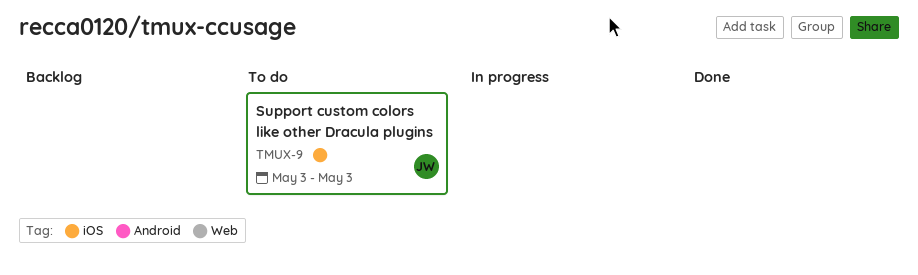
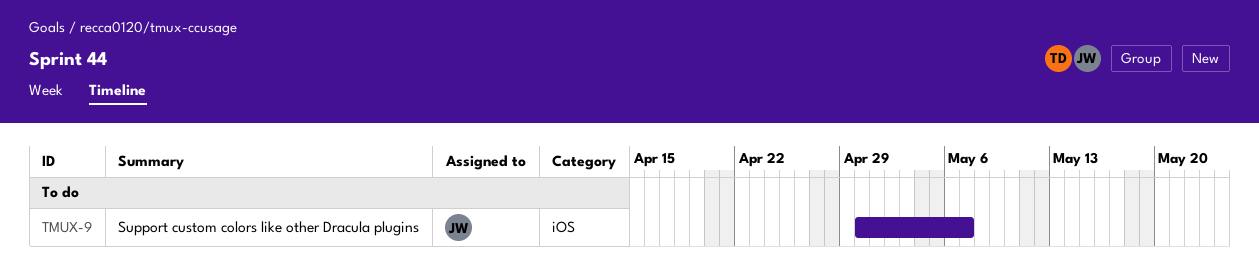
TMUX-9, start: May 3 -> Apr 30
TMUX-9, due: May 3 -> May 7

